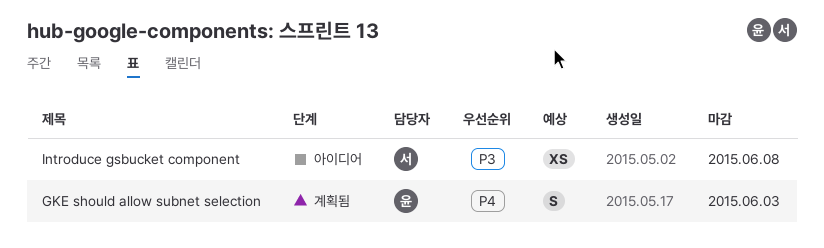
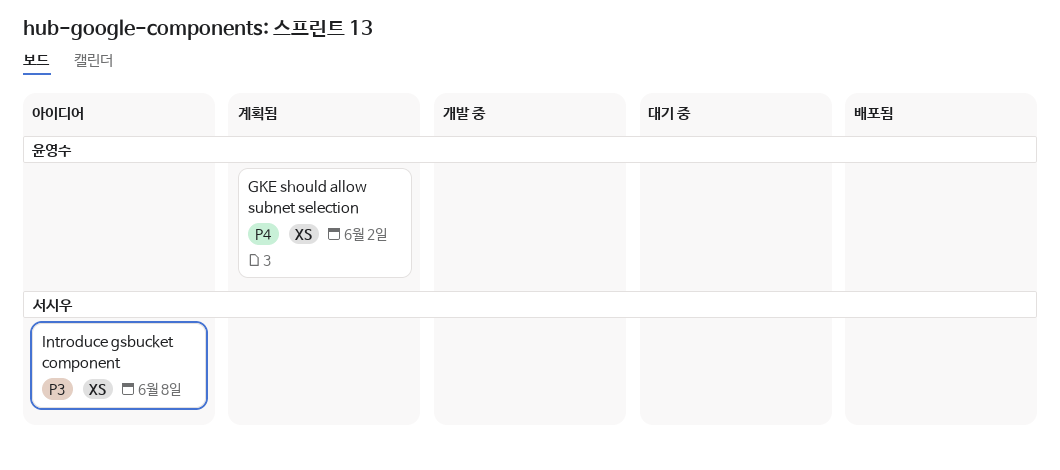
GKE should allow subnet selection, estimate: S -> XS
GKE should allow subnet selection, due: Jun 3 -> Jun 2

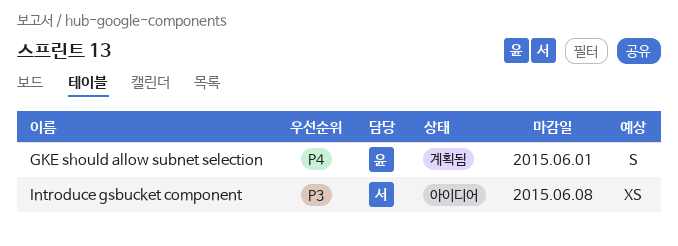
GKE should allow subnet selection, estimate: XS -> S
GKE should allow subnet selection, due: Jun 2 -> Jun 1

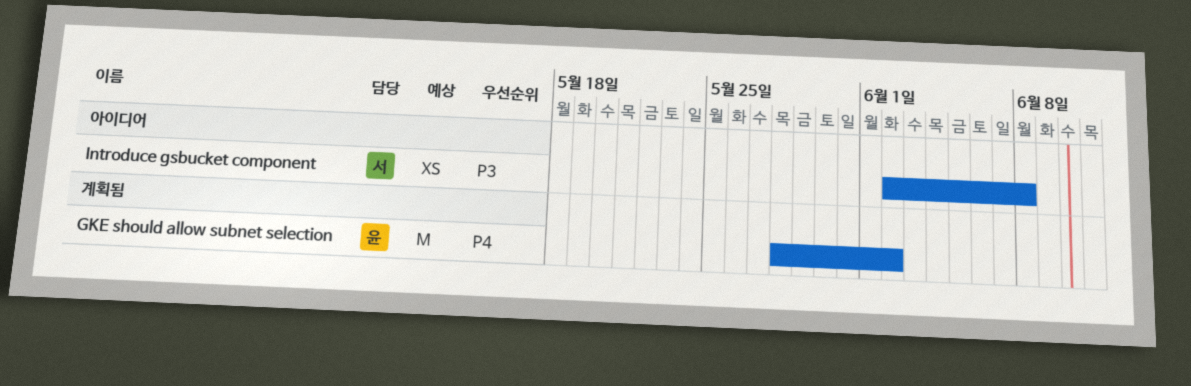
GKE should allow subnet selection, estimate: S -> M
GKE should allow subnet selection, due: Jun 1 -> Jun 2

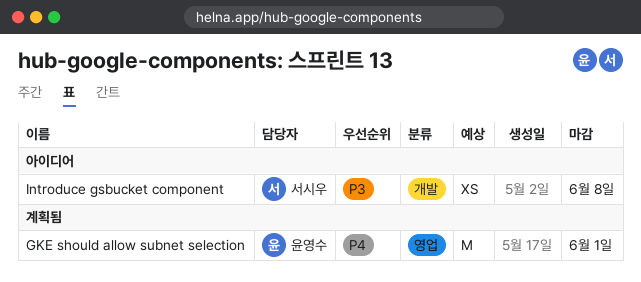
GKE should allow subnet selection, due: Jun 2 -> Jun 1

